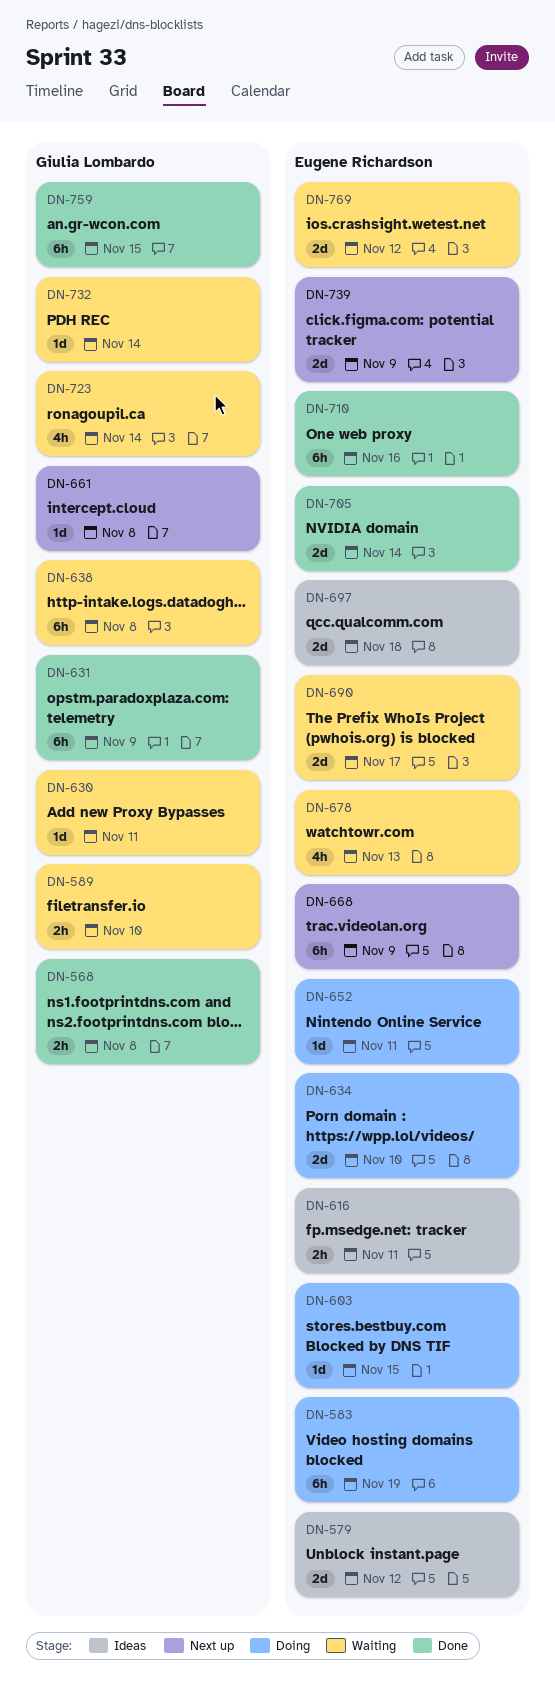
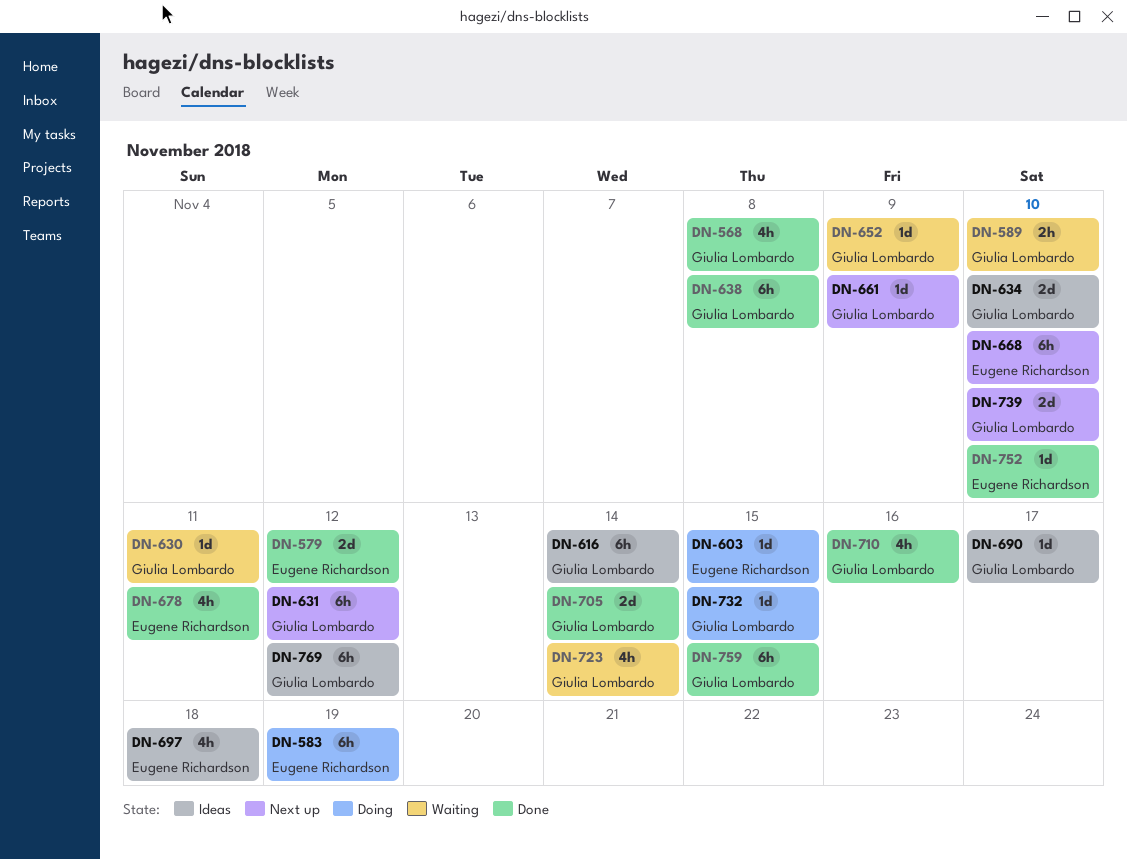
DN-568, estimate: 2h -> 4h
DN-579, status: Ideas -> Done
DN-616, owner: Eugene Richardson -> Giulia Lombardo
DN-616, estimate: 2h -> 6h
DN-616, due: Nov 11 -> Nov 14
DN-631, status: Done -> Next up
DN-631, due: Nov 9 -> Nov 12
DN-634, status: Doing -> Ideas
DN-634, owner: Eugene Richardson -> Giulia Lombardo
DN-638, status: Waiting -> Done
DN-652, status: Doing -> Waiting
DN-652, owner: Eugene Richardson -> Giulia Lombardo
DN-652, due: Nov 11 -> Nov 9
DN-661, due: Nov 8 -> Nov 9
DN-668, due: Nov 9 -> Nov 10
DN-678, status: Waiting -> Done
DN-678, due: Nov 13 -> Nov 11
DN-690, status: Waiting -> Ideas
DN-690, owner: Eugene Richardson -> Giulia Lombardo
DN-690, estimate: 2d -> 1d
DN-697, estimate: 2d -> 4h
DN-705, owner: Eugene Richardson -> Giulia Lombardo
DN-710, owner: Eugene Richardson -> Giulia Lombardo
DN-710, estimate: 6h -> 4h
DN-732, status: Waiting -> Doing
DN-732, due: Nov 14 -> Nov 15
DN-739, owner: Eugene Richardson -> Giulia Lombardo
DN-739, due: Nov 9 -> Nov 10
DN-752: none -> present
DN-769, status: Waiting -> Ideas
DN-769, owner: Eugene Richardson -> Giulia Lombardo
DN-769, estimate: 2d -> 6h

